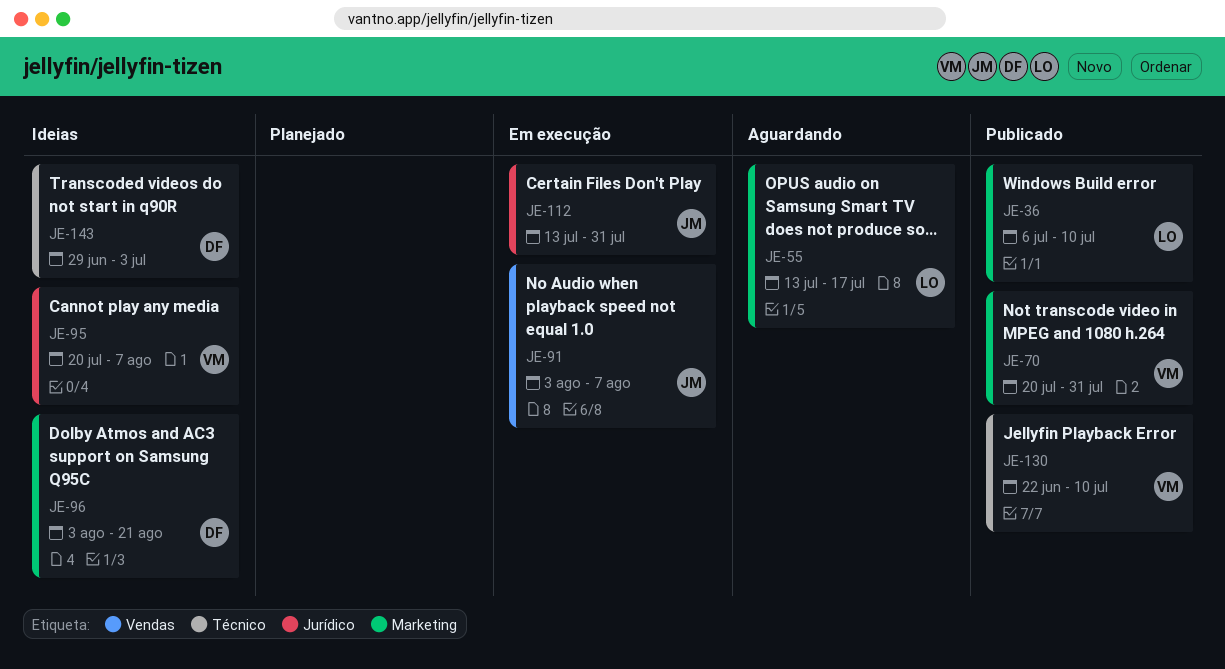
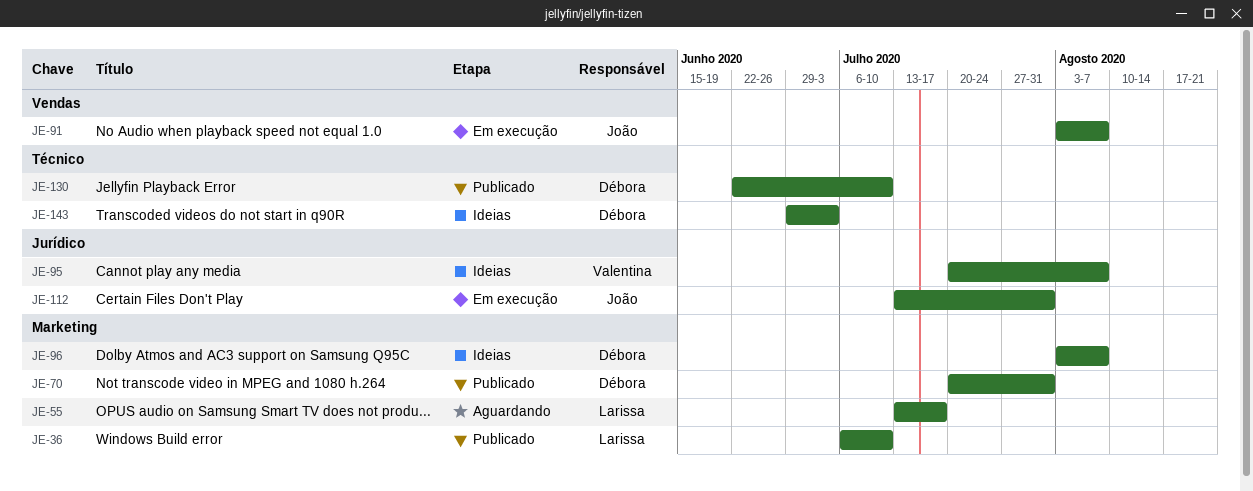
JE-70, owner: Valentina -> Débora
JE-96, due: Aug 21 -> Aug 7
JE-130, owner: Valentina -> Débora

